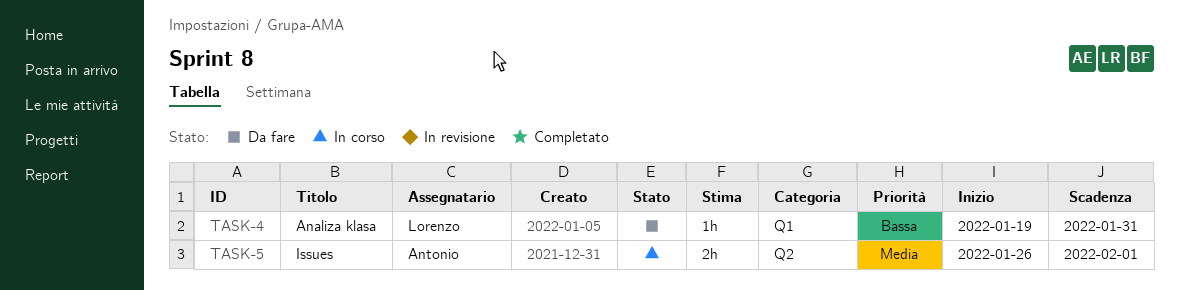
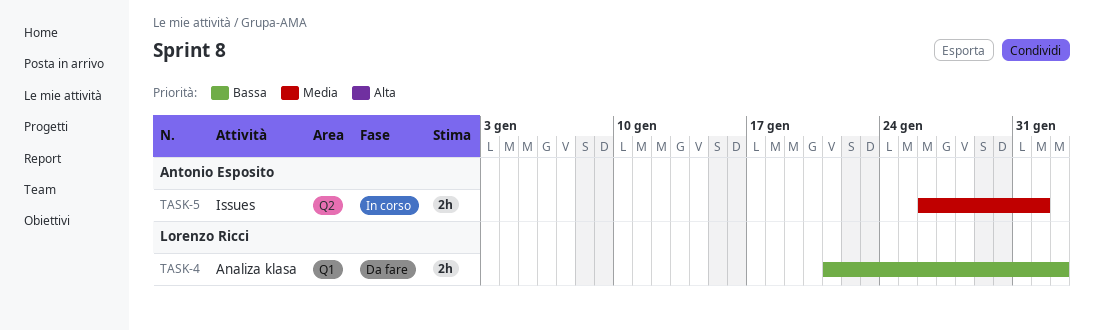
TASK-4, estimate: 1h -> 2h
TASK-4, start: Jan 19 -> Jan 21
TASK-4, due: Jan 31 -> Feb 2

